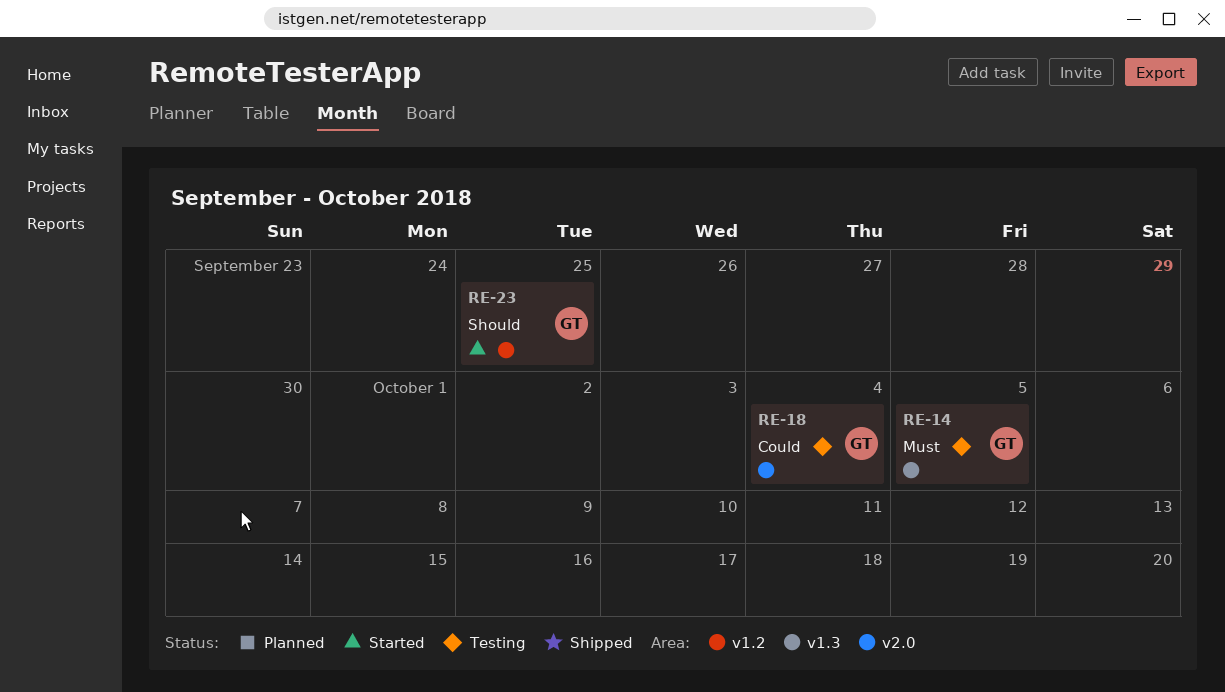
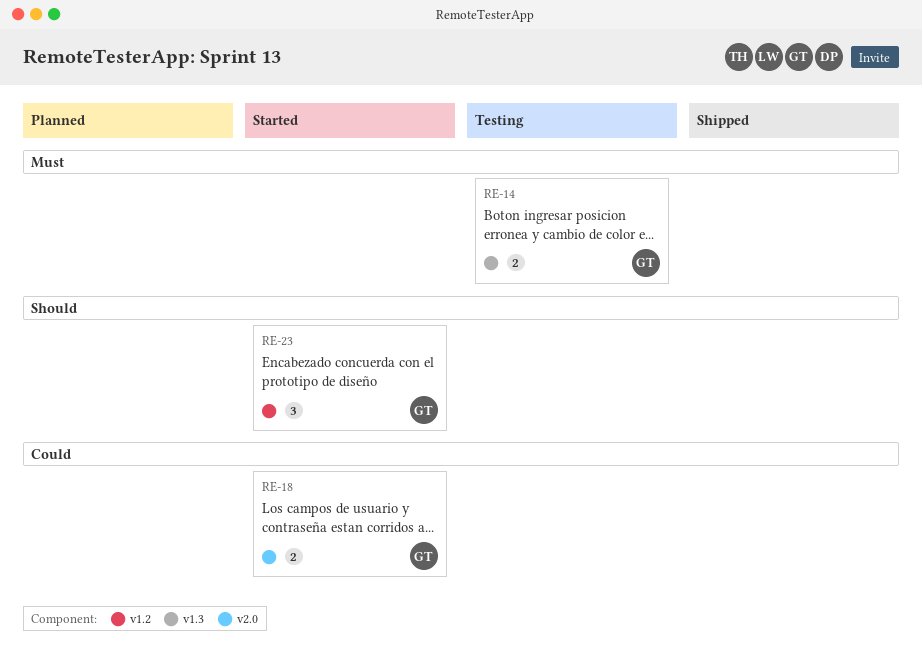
RE-18, status: Testing -> Started

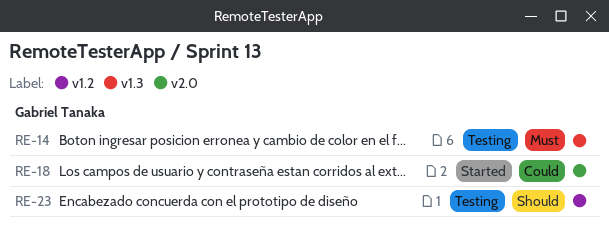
RE-23, status: Started -> Testing

